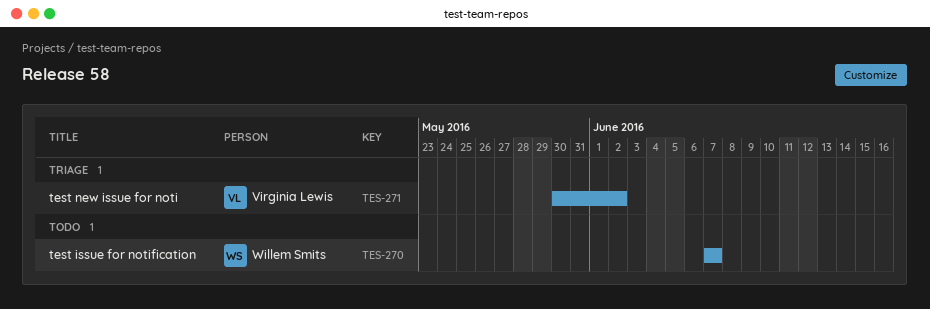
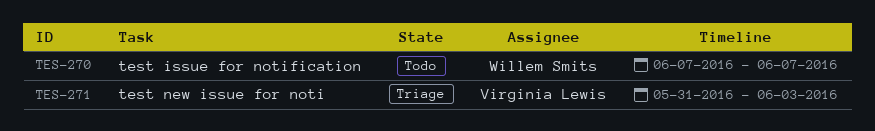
TES-271, start: May 30 -> May 31
TES-271, due: Jun 2 -> Jun 3

